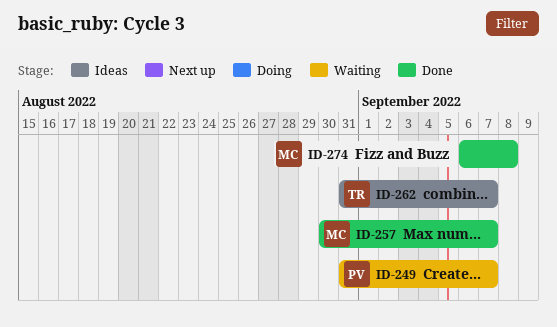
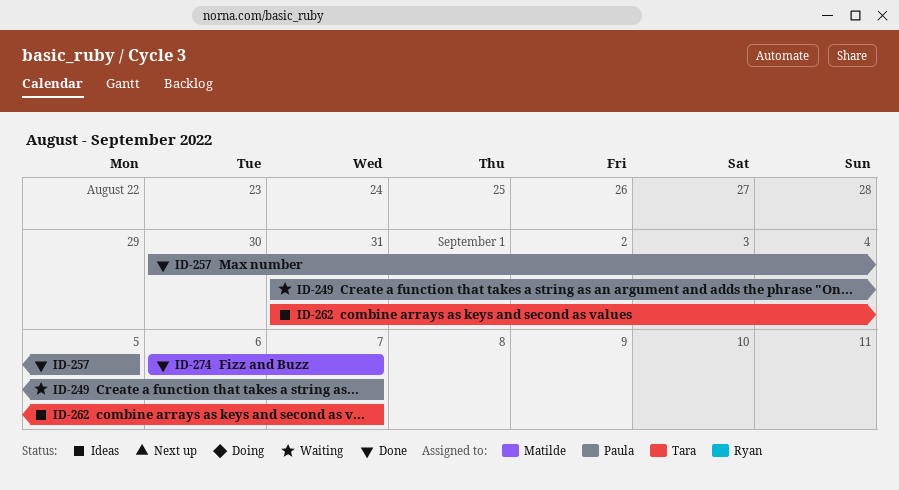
ID-257, owner: Matilde -> Paula
ID-257, due: Sep 7 -> Sep 5
ID-274, due: Sep 8 -> Sep 7

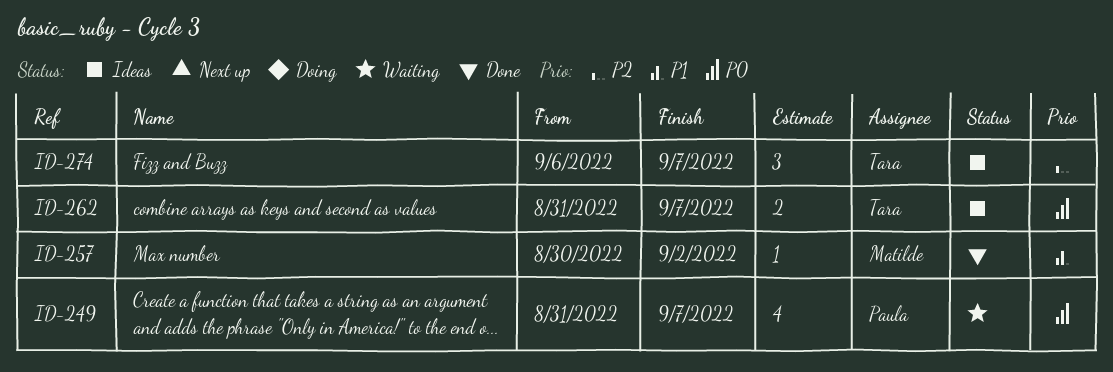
ID-257, owner: Paula -> Matilde
ID-257, due: Sep 5 -> Sep 2
ID-274, status: Done -> Ideas
ID-274, owner: Matilde -> Tara

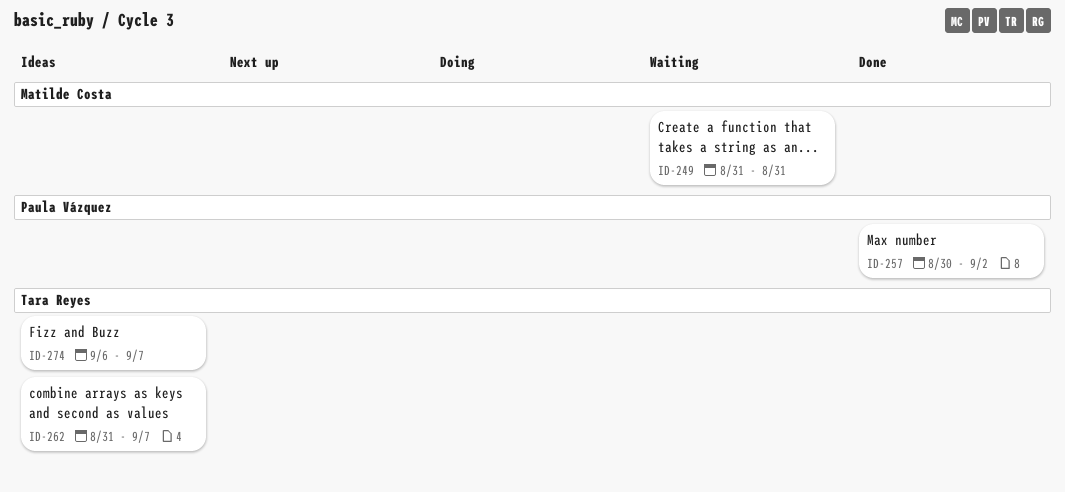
ID-249, owner: Paula Vázquez -> Matilde Costa
ID-249, due: Sep 7 -> Aug 31
ID-257, owner: Matilde Costa -> Paula Vázquez

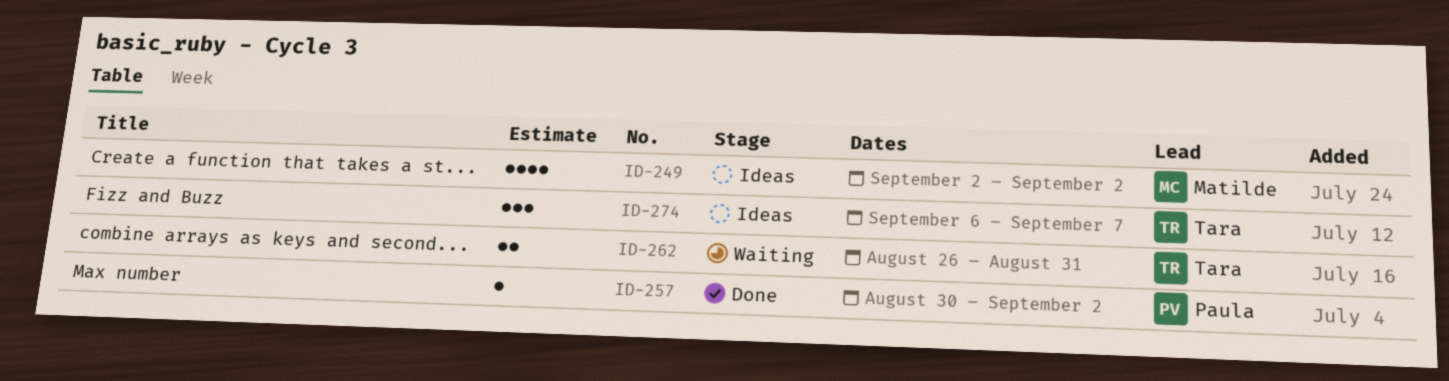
ID-249, status: Waiting -> Ideas
ID-249, start: Aug 31 -> Sep 2
ID-249, due: Aug 31 -> Sep 2
ID-262, status: Ideas -> Waiting
ID-262, start: Aug 31 -> Aug 26
ID-262, due: Sep 7 -> Aug 31

